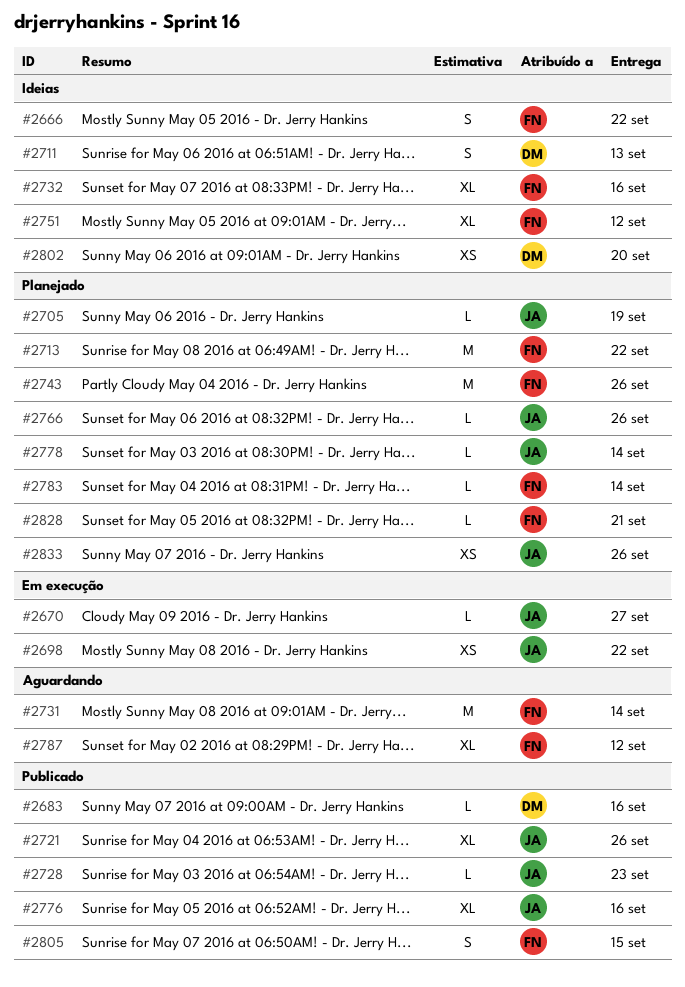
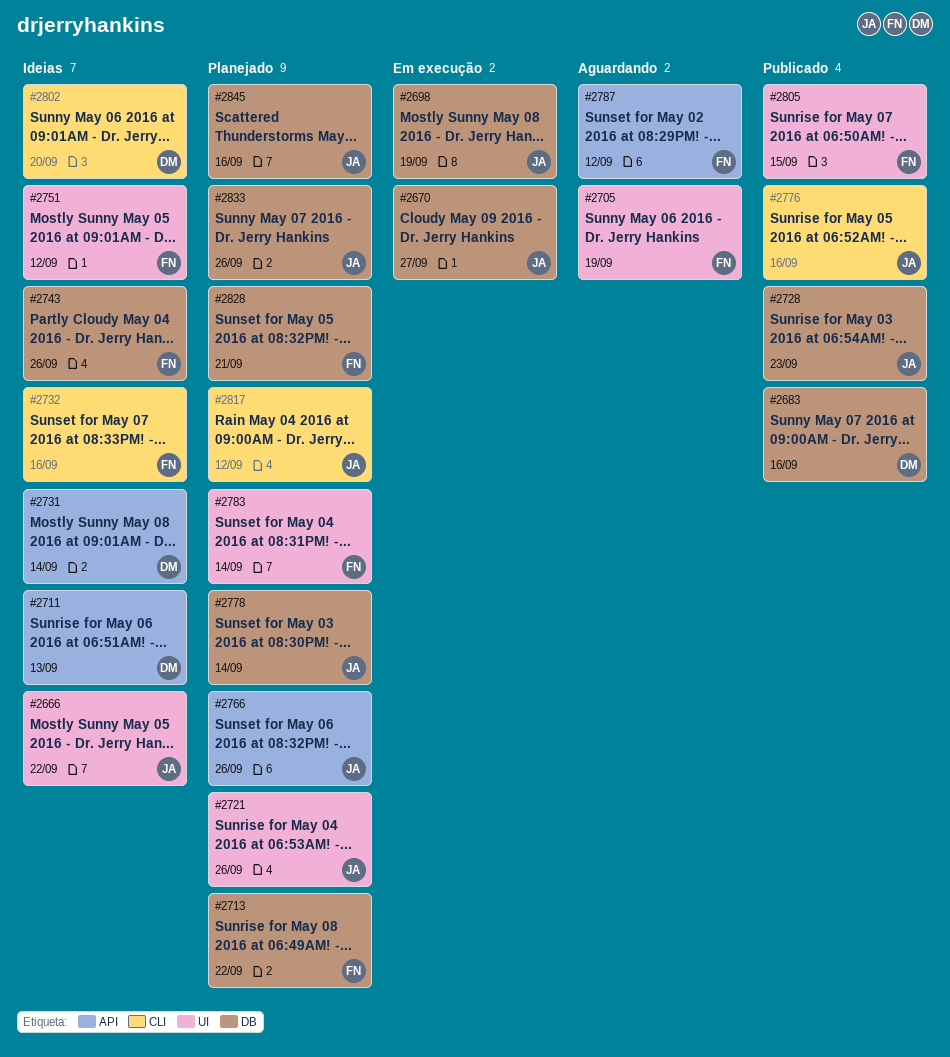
#2666, owner: FN -> JA
#2698, due: Sep 22 -> Sep 19
#2705, status: Planejado -> Aguardando
#2705, owner: JA -> FN
#2721, status: Publicado -> Planejado
#2731, status: Aguardando -> Ideias
#2731, owner: FN -> DM
#2743, status: Planejado -> Ideias
#2817: none -> present
#2845: none -> present

